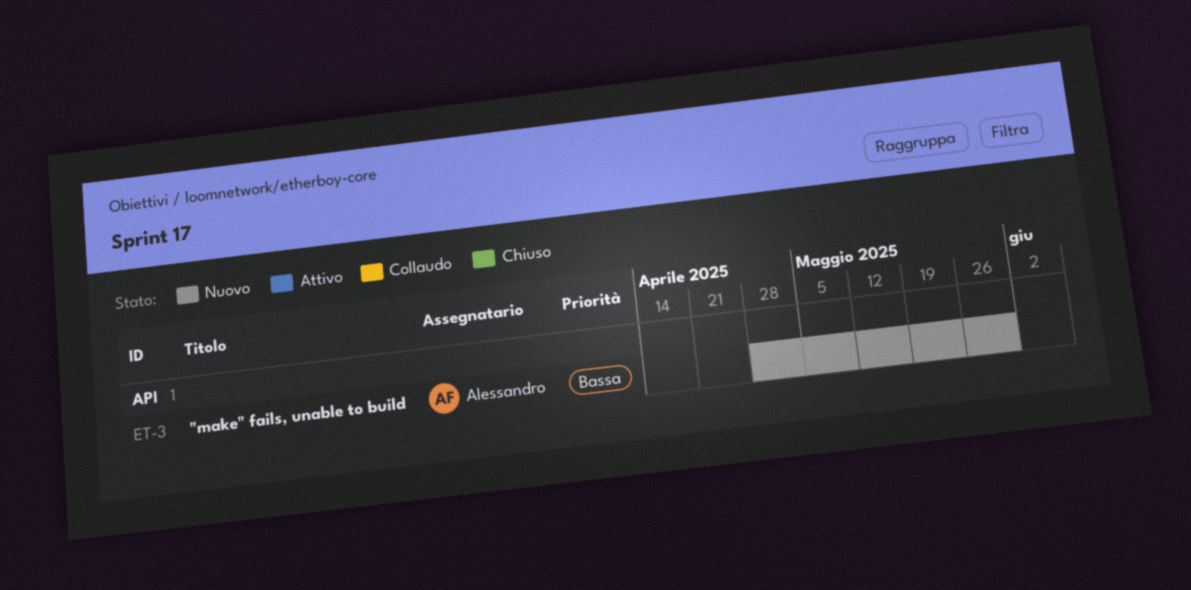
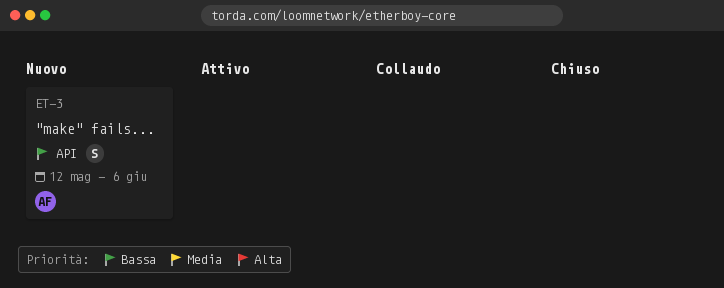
ET-3, start: Apr 28 -> May 12
ET-3, due: May 30 -> Jun 6

